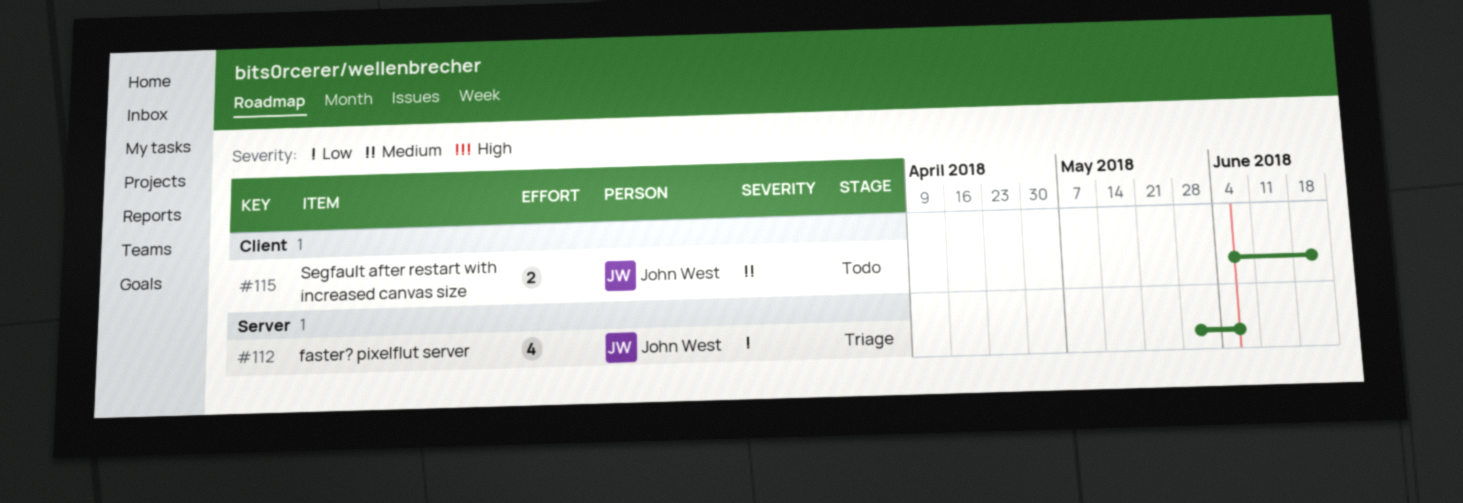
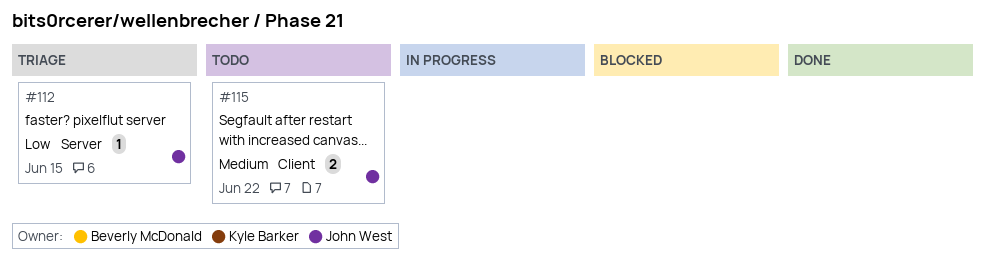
#112, estimate: 4 -> 1
#112, due: Jun 8 -> Jun 15

